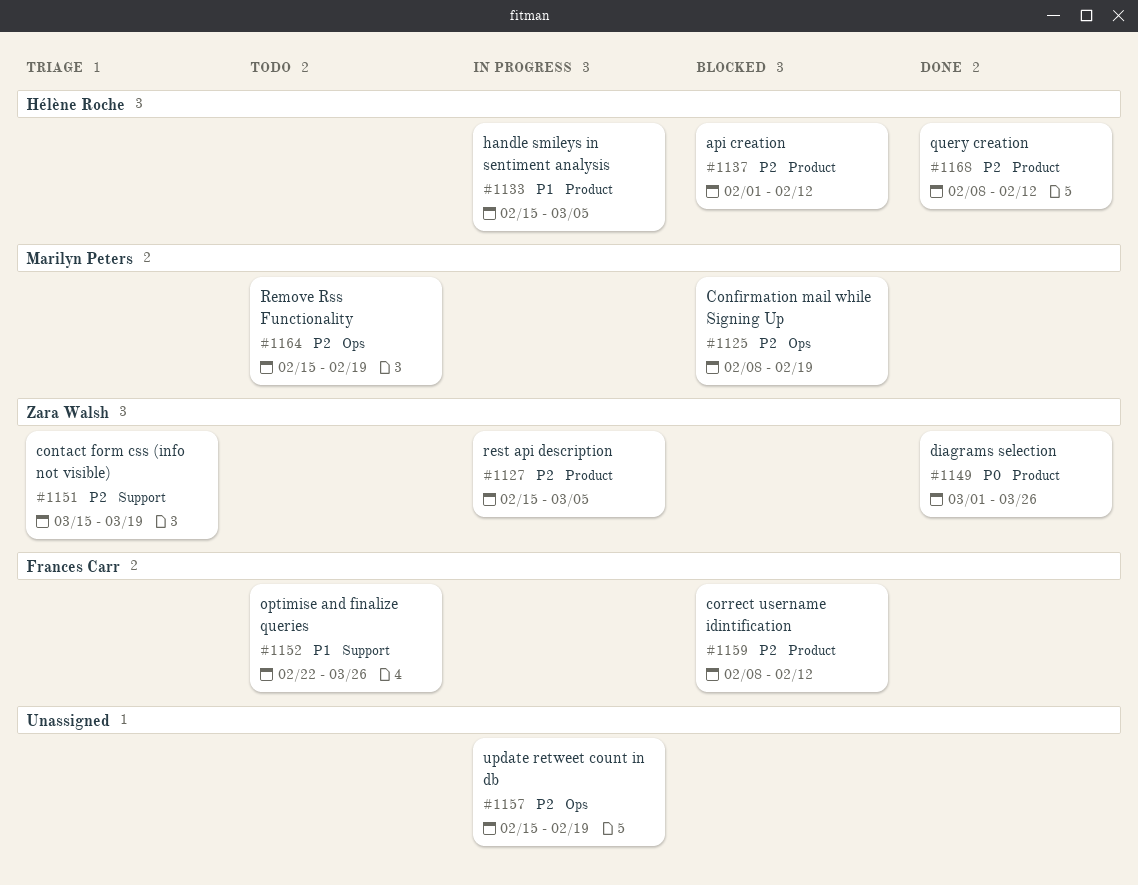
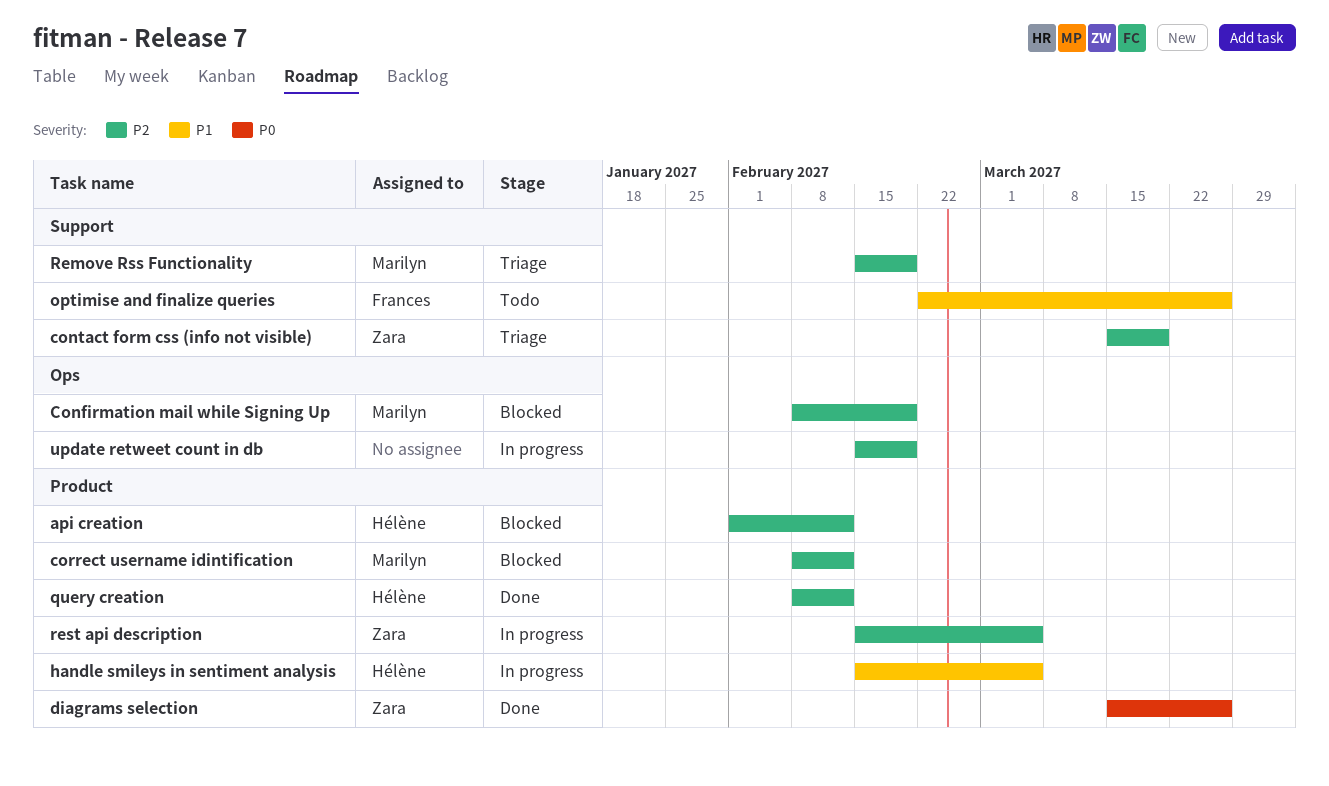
correct username idintification, owner: Frances Carr -> Marilyn Peters
diagrams selection, start: Mar 1 -> Mar 15
Remove Rss Functionality, status: Todo -> Triage
Remove Rss Functionality, label: Ops -> Support

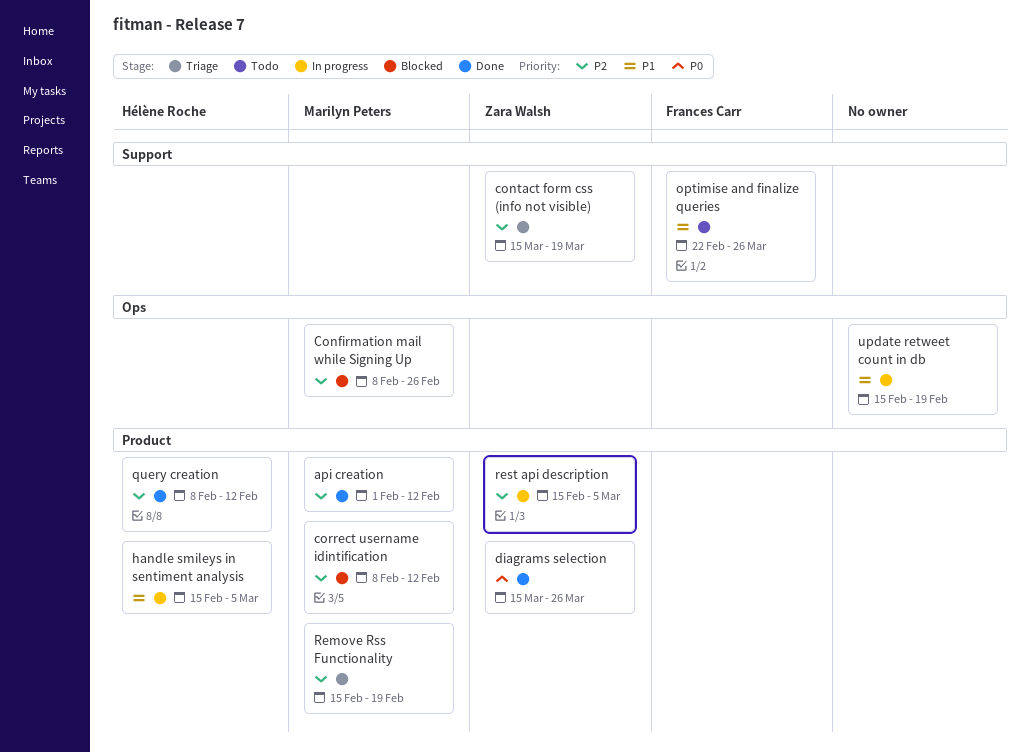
api creation, status: Blocked -> Done
api creation, owner: Hélène Roche -> Marilyn Peters
Confirmation mail while Signing Up, due: Feb 19 -> Feb 26
Remove Rss Functionality, label: Support -> Product
update retweet count in db, priority: P2 -> P1

